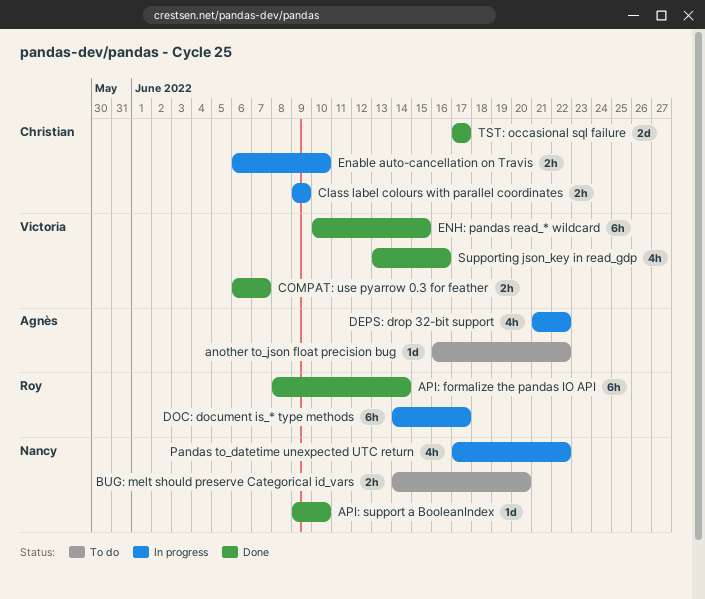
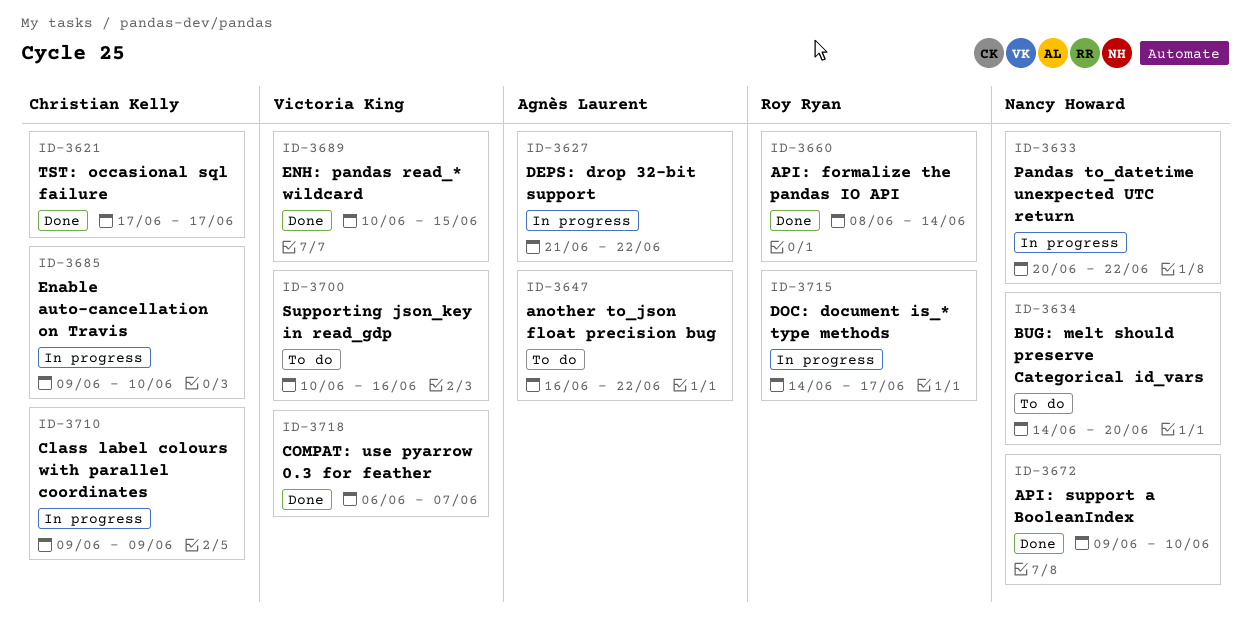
Enable auto-cancellation on Travis, start: Jun 6 -> Jun 9
Pandas to_datetime unexpected UTC return, start: Jun 17 -> Jun 20
Supporting json_key in read_gdp, status: Done -> To do
Supporting json_key in read_gdp, start: Jun 13 -> Jun 10

